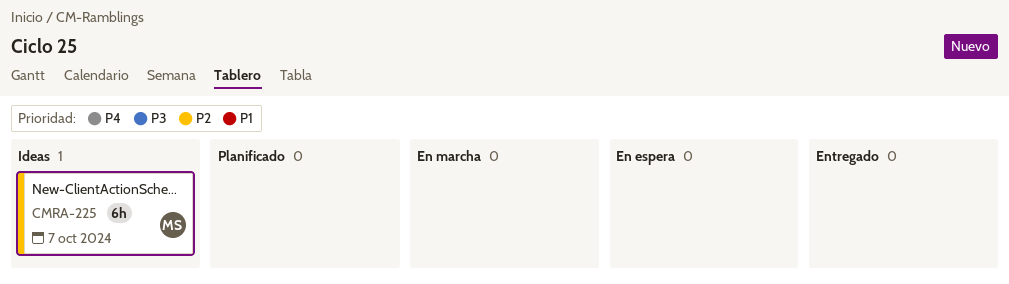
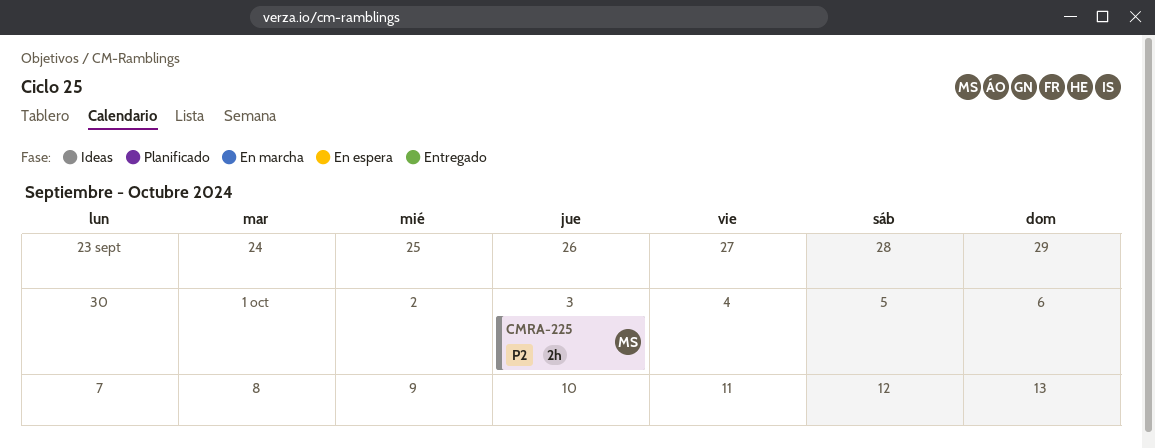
CMRA-225, estimate: 6h -> 2h
CMRA-225, due: Oct 7 -> Oct 3

